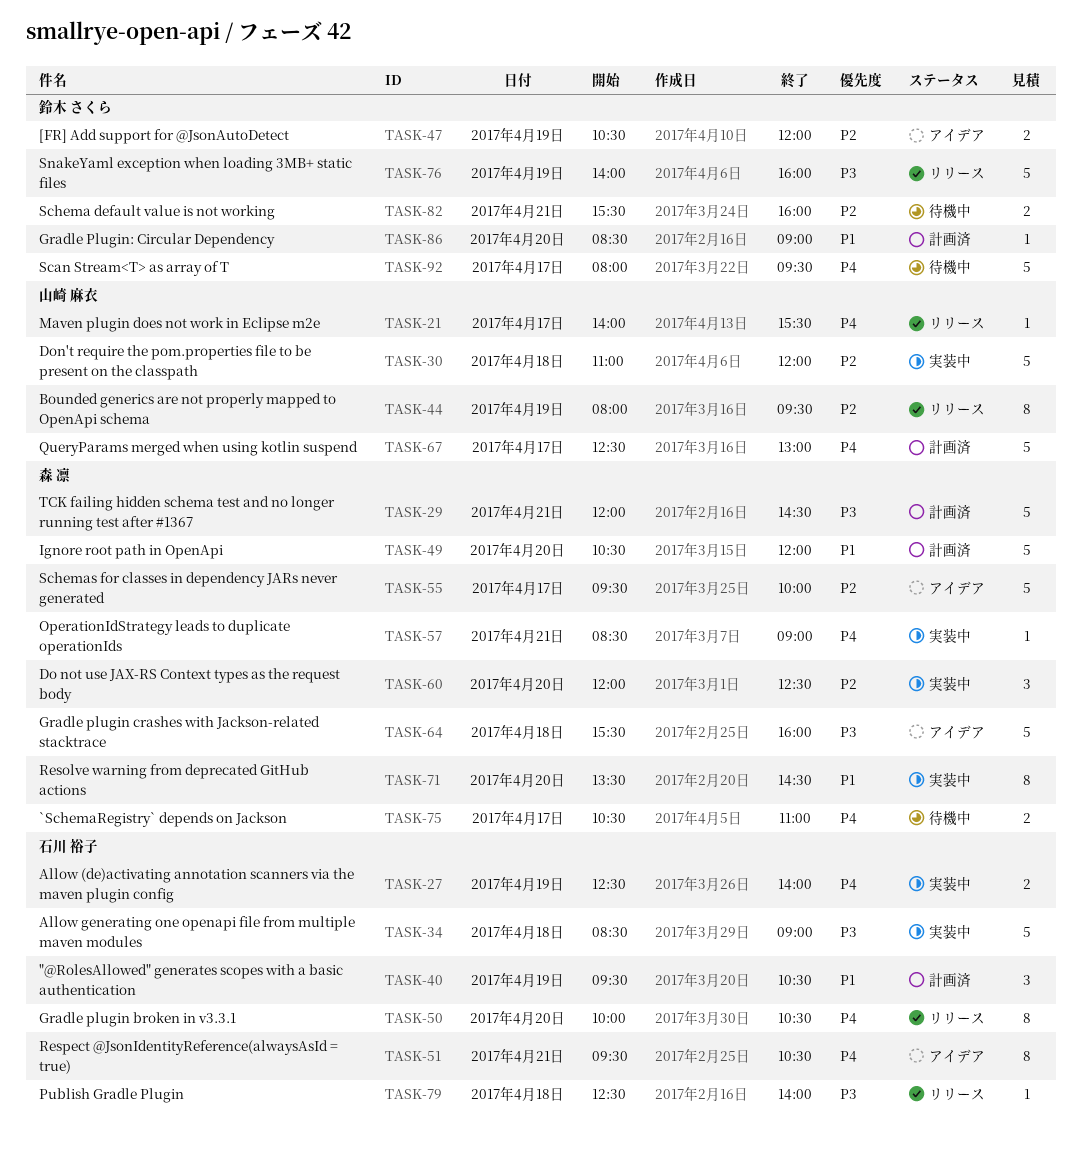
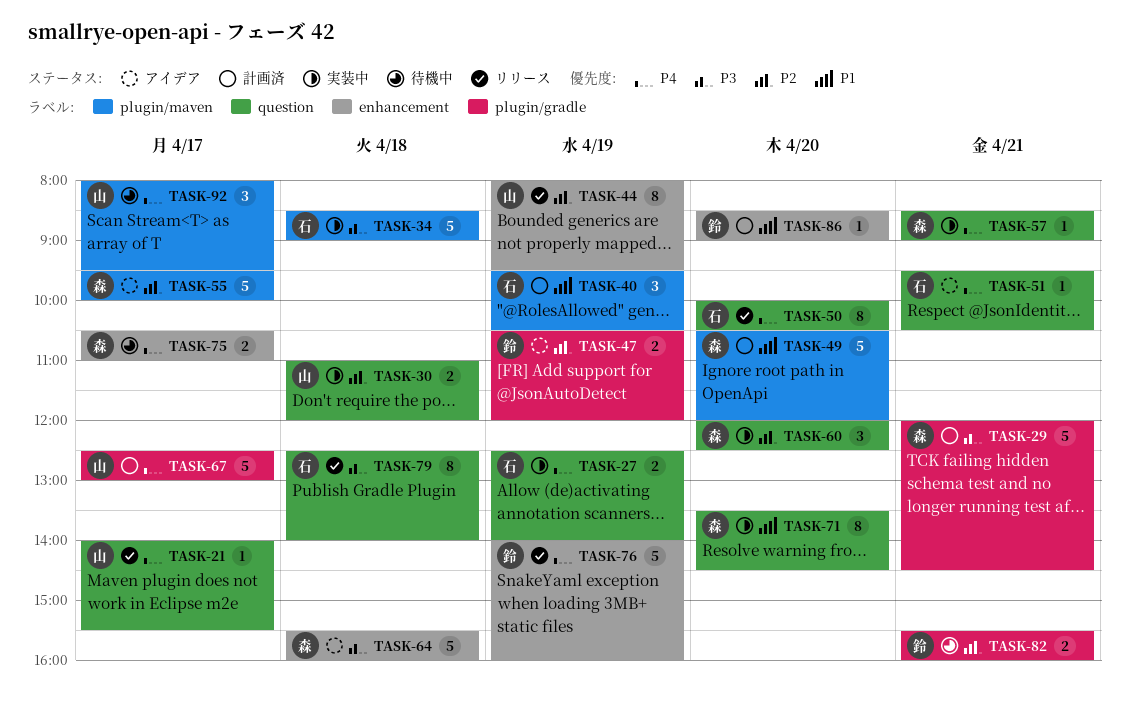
TASK-30, estimate: 5 -> 2
TASK-51, estimate: 8 -> 1
TASK-76, priority: P3 -> P4
TASK-79, estimate: 1 -> 8
TASK-92, owner: 鈴木 さくら -> 山崎 麻衣
TASK-92, estimate: 5 -> 3

